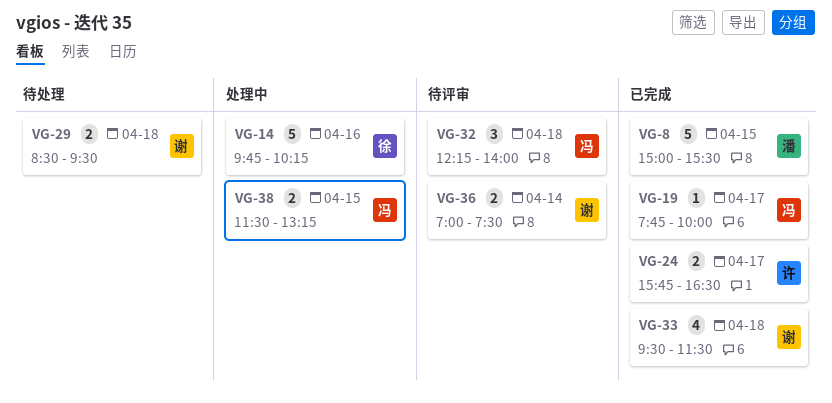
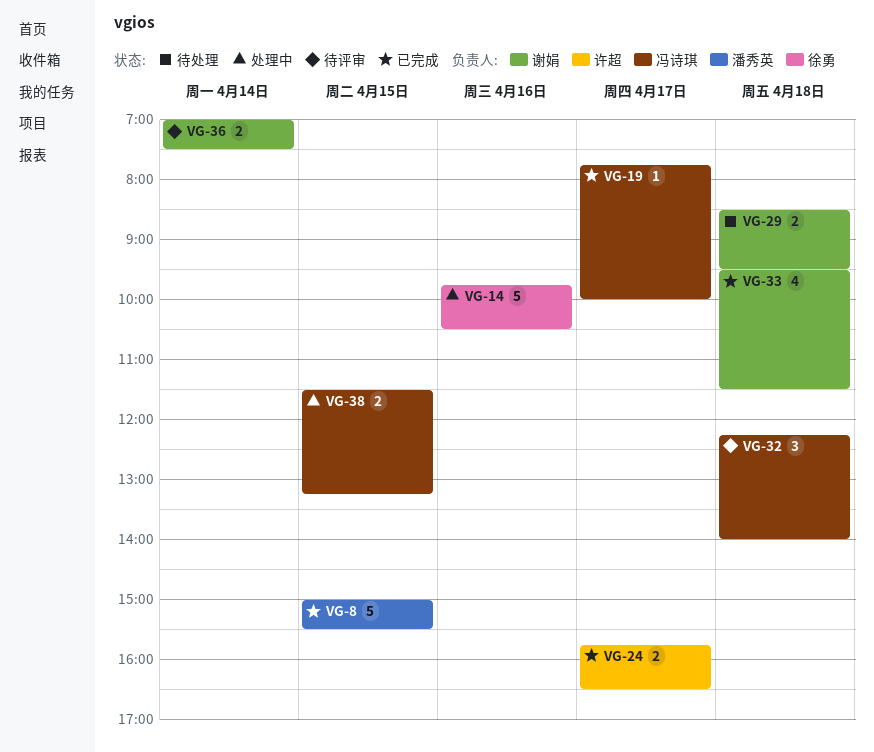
VG-14, ends: 10:15 -> 10:30

